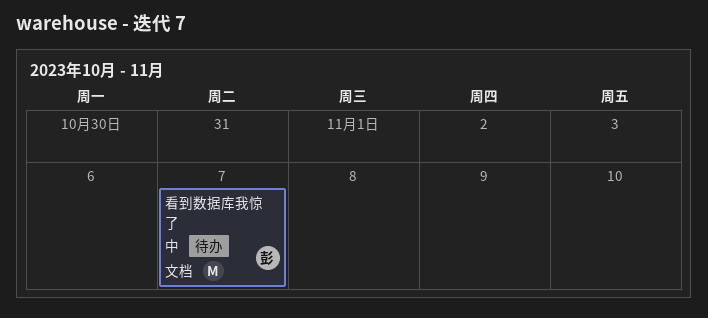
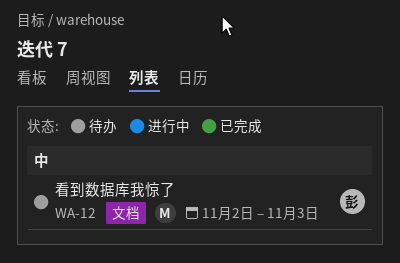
看到数据库我惊了, due: Nov 7 -> Nov 3

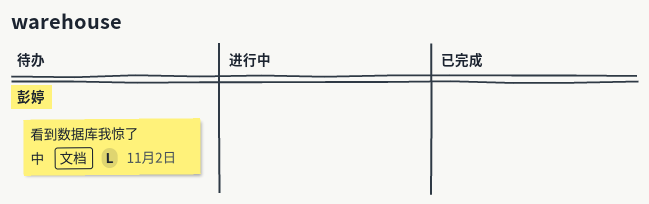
看到数据库我惊了, estimate: M -> L
看到数据库我惊了, due: Nov 3 -> Nov 2

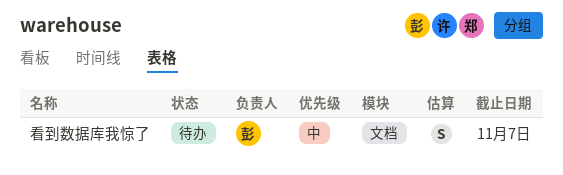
看到数据库我惊了, estimate: L -> S
看到数据库我惊了, due: Nov 2 -> Nov 7

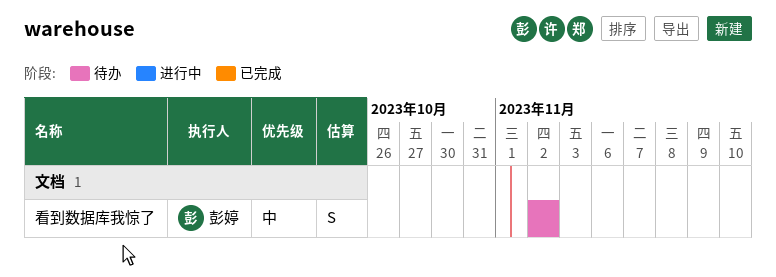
看到数据库我惊了, due: Nov 7 -> Nov 2

